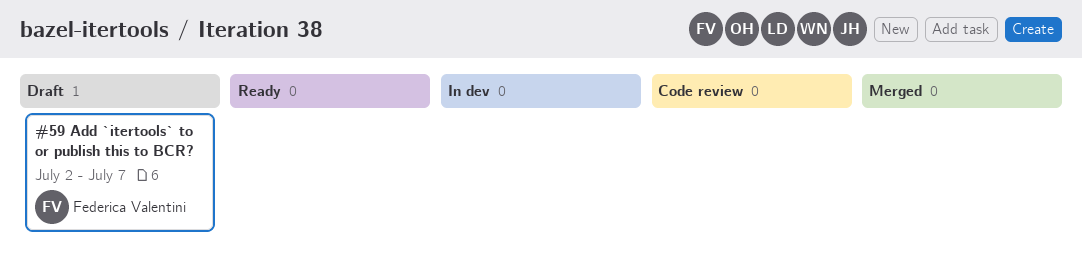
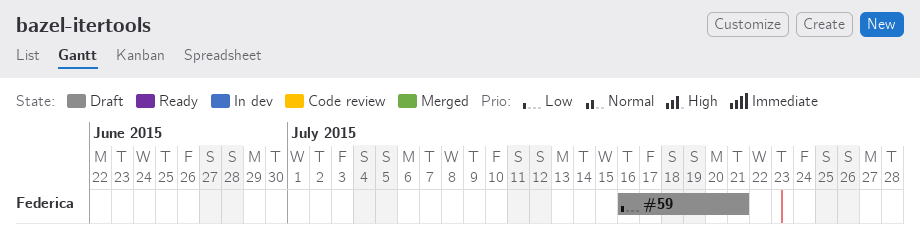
#59, start: Jul 2 -> Jul 16
#59, due: Jul 7 -> Jul 21

